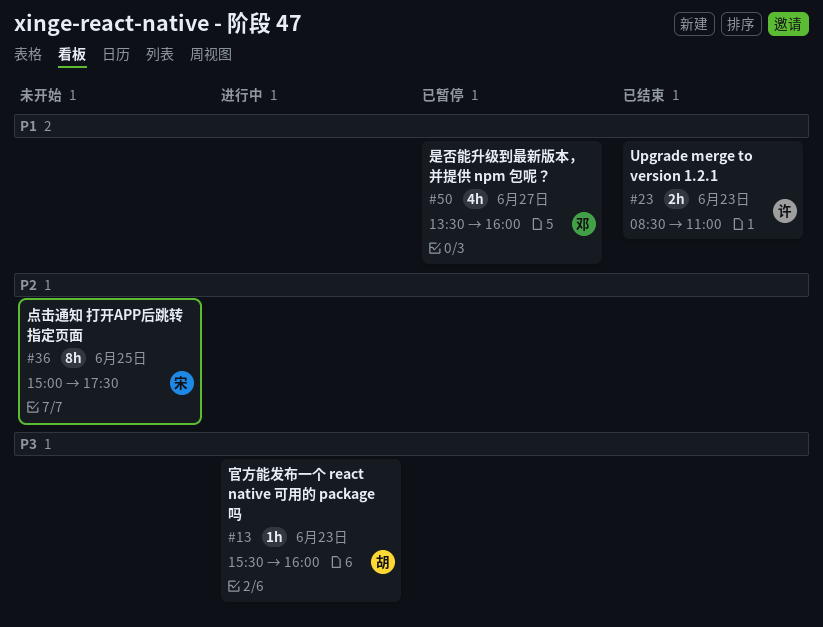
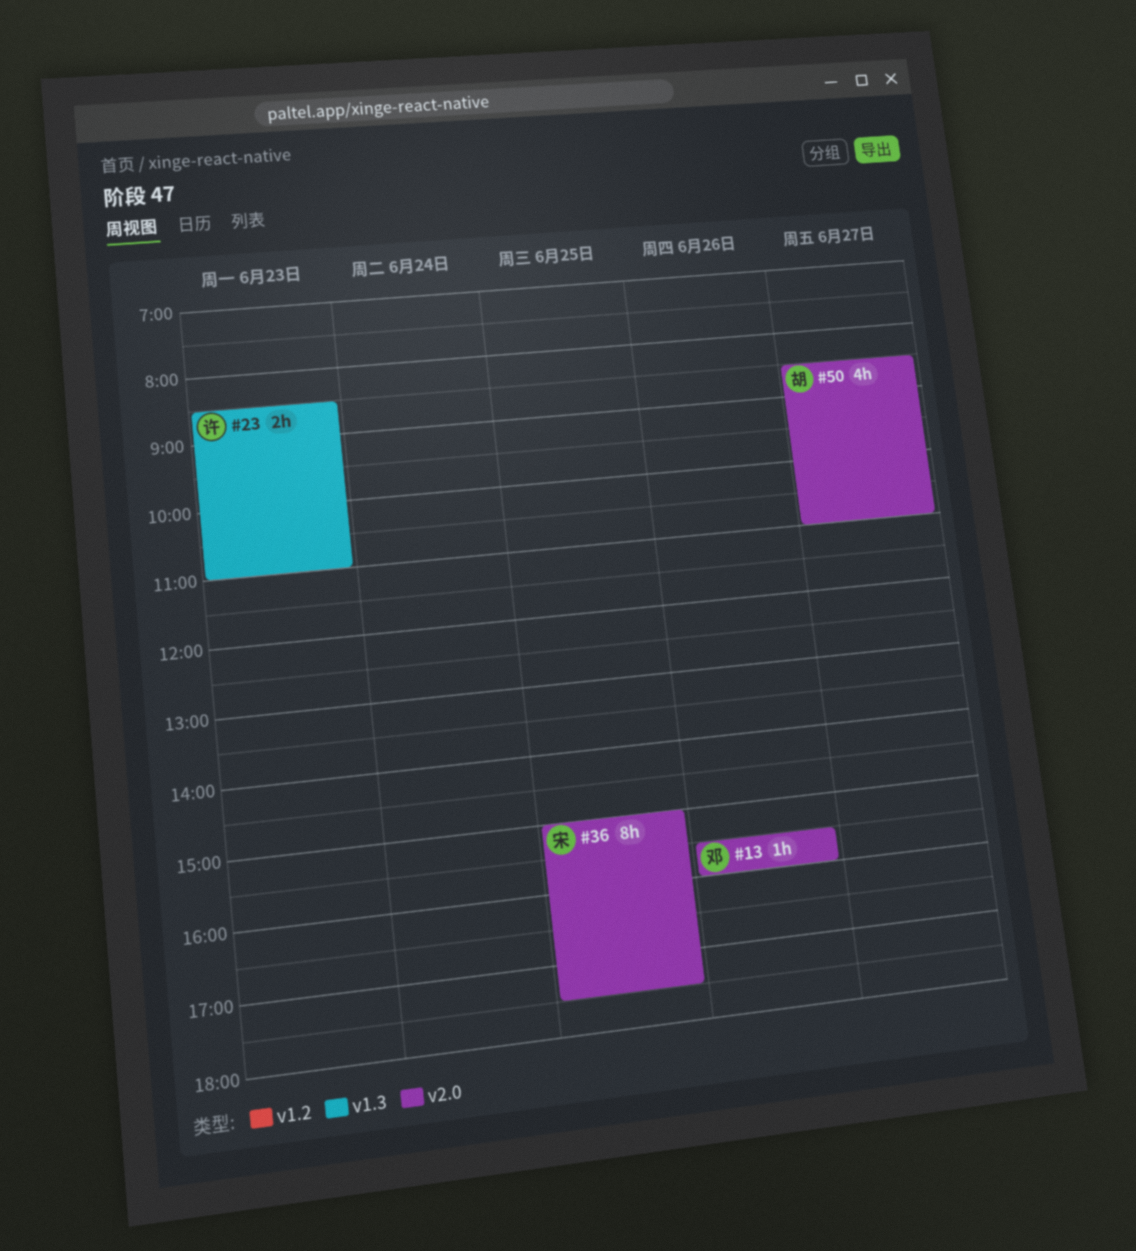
#13, owner: 胡 -> 邓
#13, day: Jun 23 -> Jun 26
#50, owner: 邓 -> 胡
#50, begins: 13:30 -> 08:30
#50, ends: 16:00 -> 11:00

